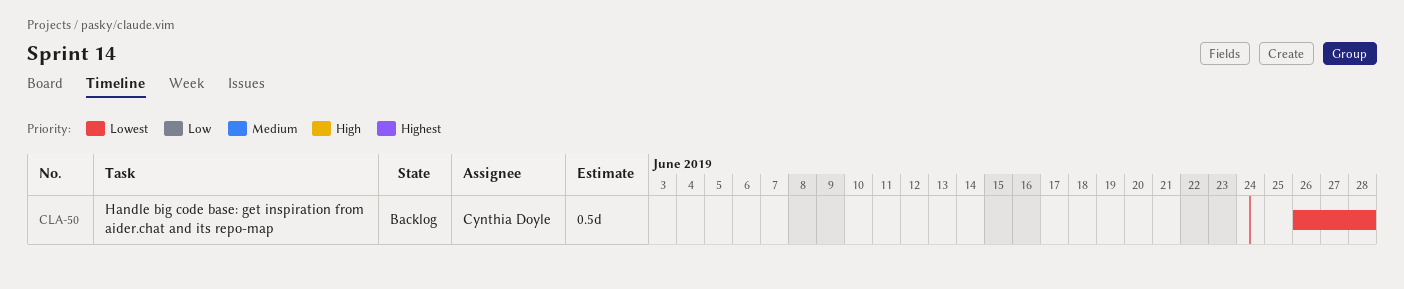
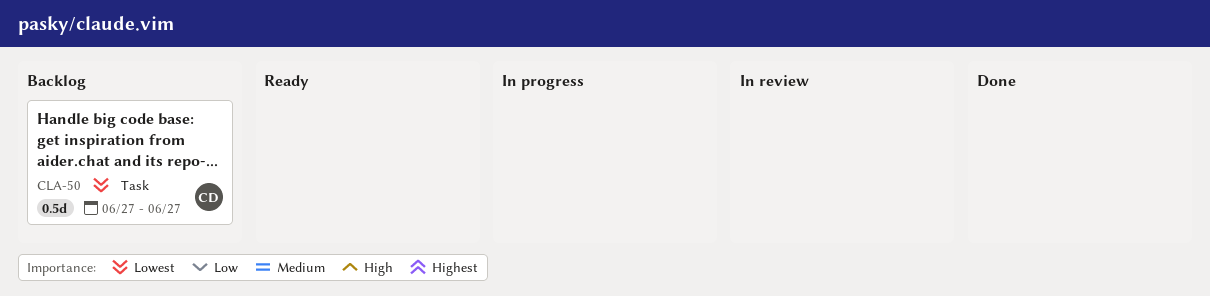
CLA-50, start: Jun 26 -> Jun 27
CLA-50, due: Jun 28 -> Jun 27

